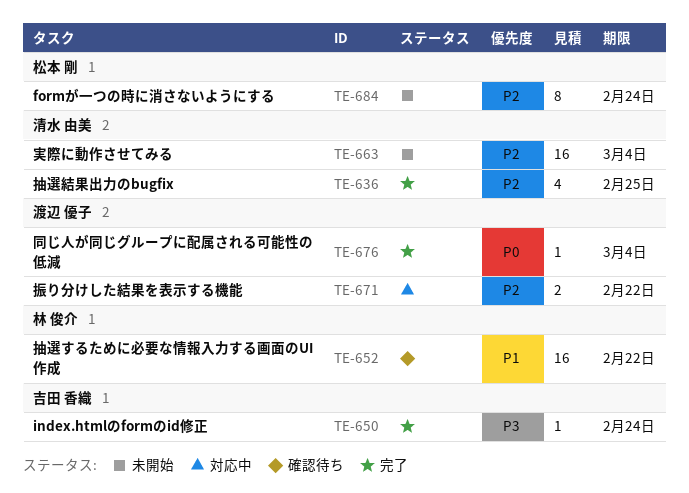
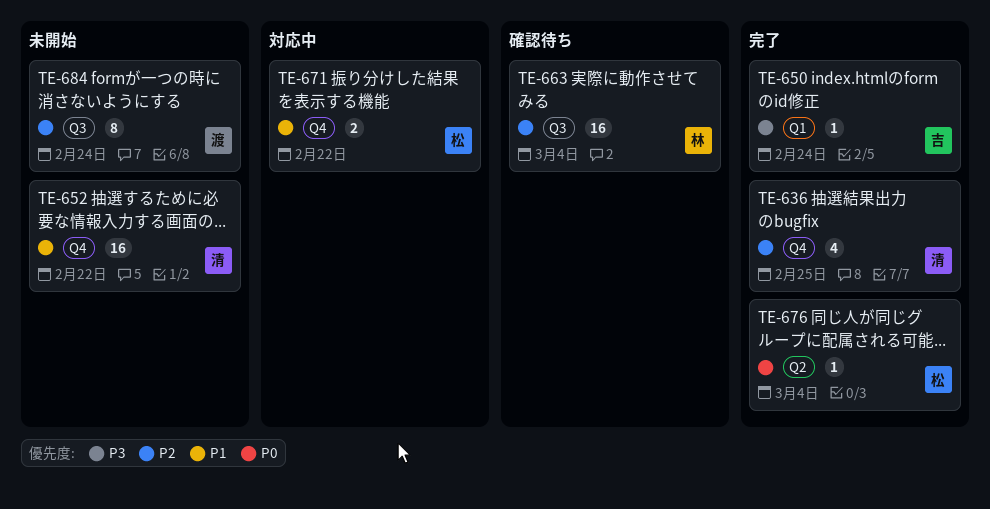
TE-652, status: 確認待ち -> 未開始
TE-652, owner: 林 俊介 -> 清水 由美
TE-663, status: 未開始 -> 確認待ち
TE-663, owner: 清水 由美 -> 林 俊介
TE-671, owner: 渡辺 優子 -> 松本 剛
TE-671, priority: P2 -> P1
TE-676, owner: 渡辺 優子 -> 松本 剛
TE-684, owner: 松本 剛 -> 渡辺 優子

